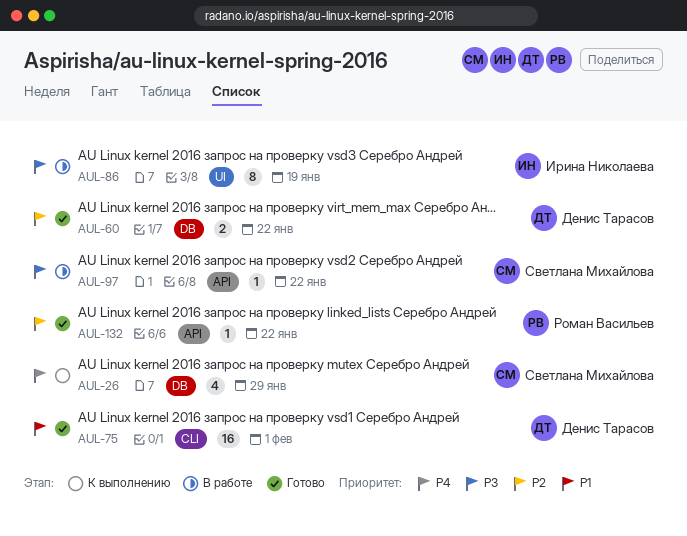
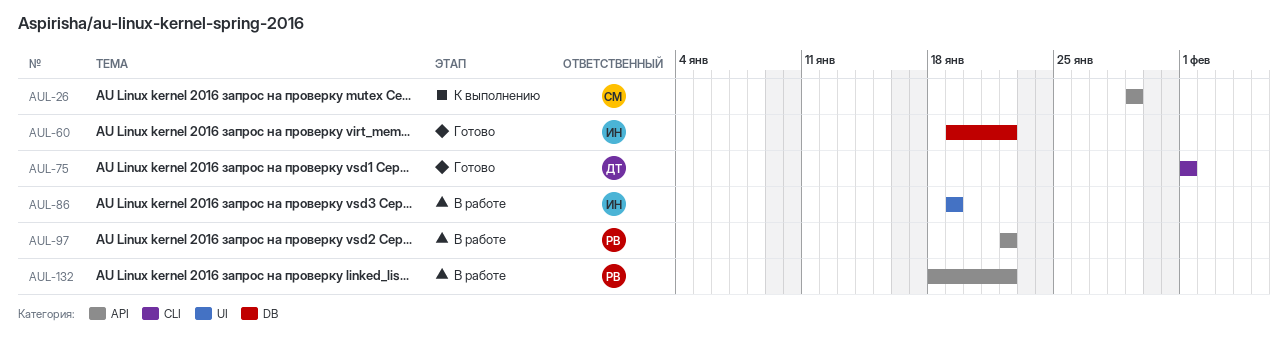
AUL-26, label: DB -> API
AUL-60, owner: Денис Тарасов -> Ирина Николаева
AUL-97, owner: Светлана Михайлова -> Роман Васильев
AUL-132, status: Готово -> В работе

